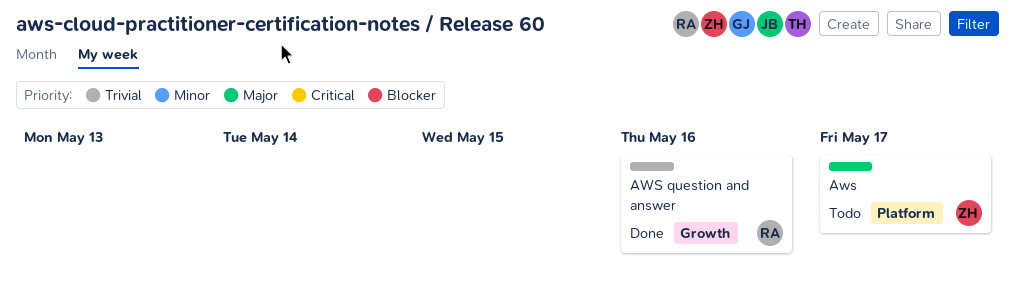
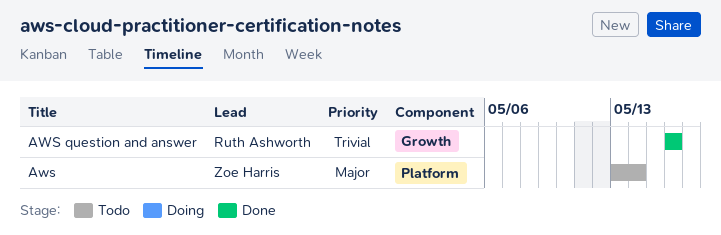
Aws, due: May 17 -> May 14

